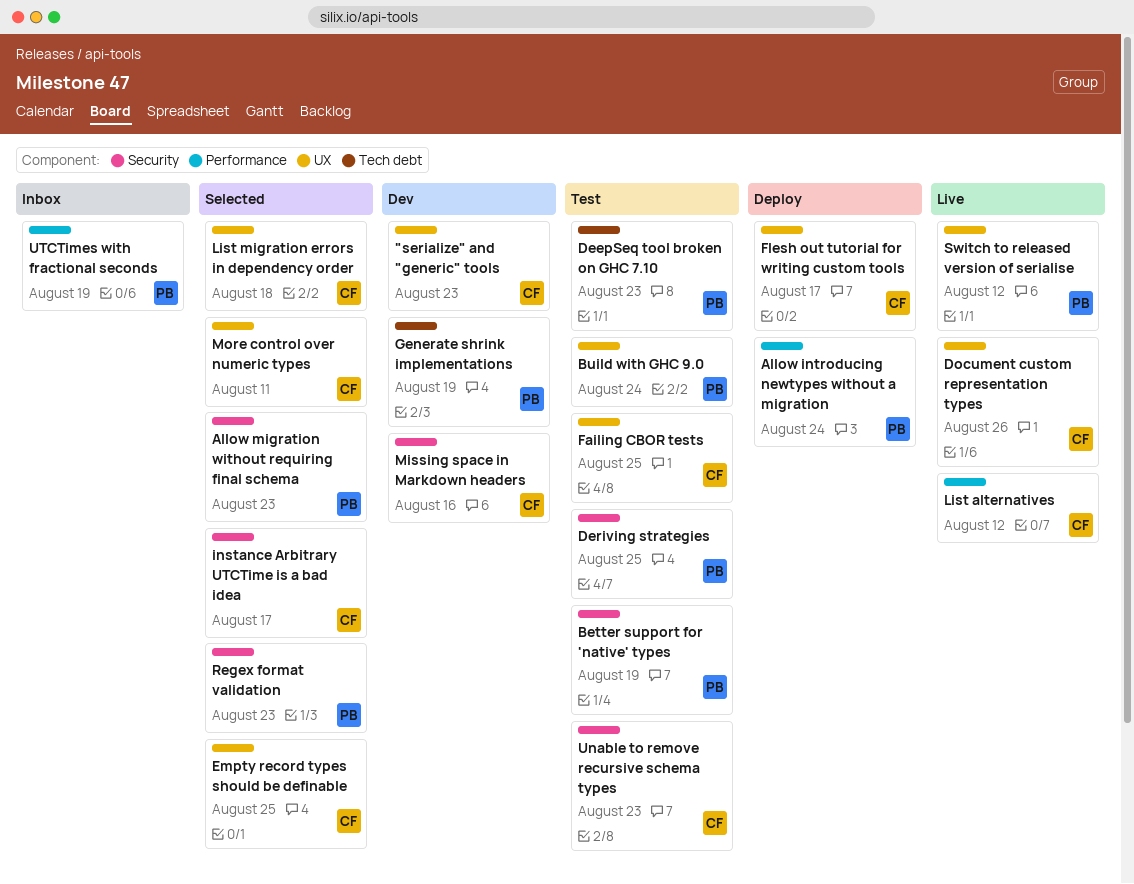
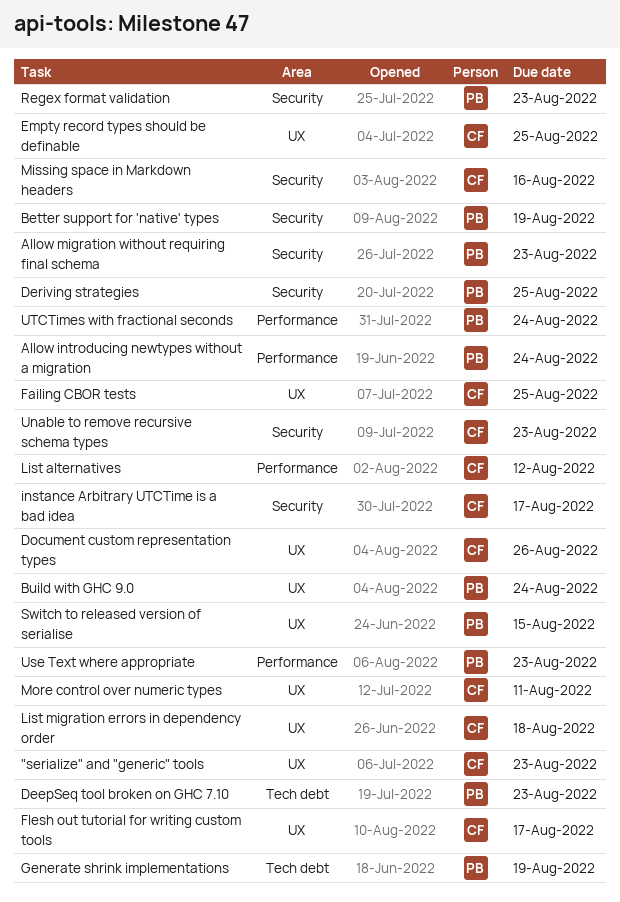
Switch to released version of serialise, due: Aug 12 -> Aug 15
Use Text where appropriate: none -> present
UTCTimes with fractional seconds, due: Aug 19 -> Aug 24

